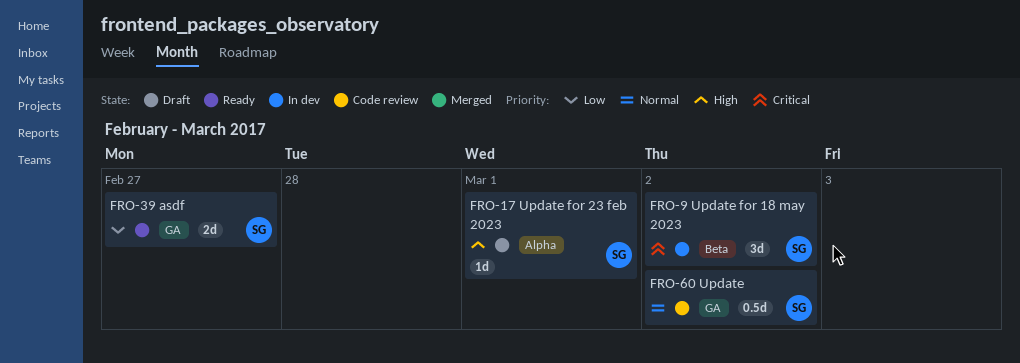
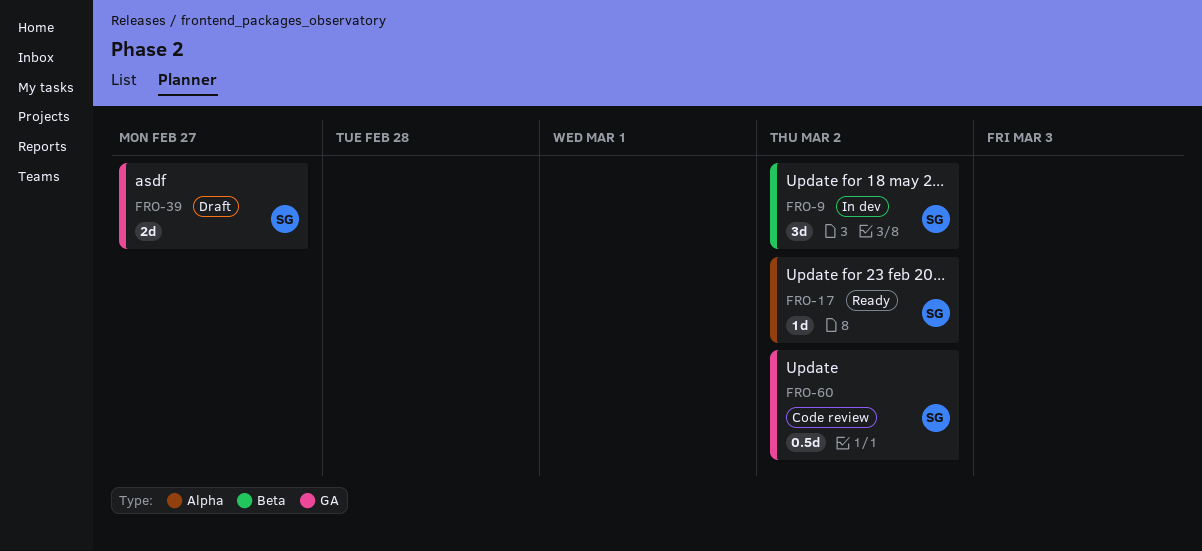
FRO-17, status: Draft -> Ready
FRO-17, due: Mar 1 -> Mar 2
FRO-39, status: Ready -> Draft

